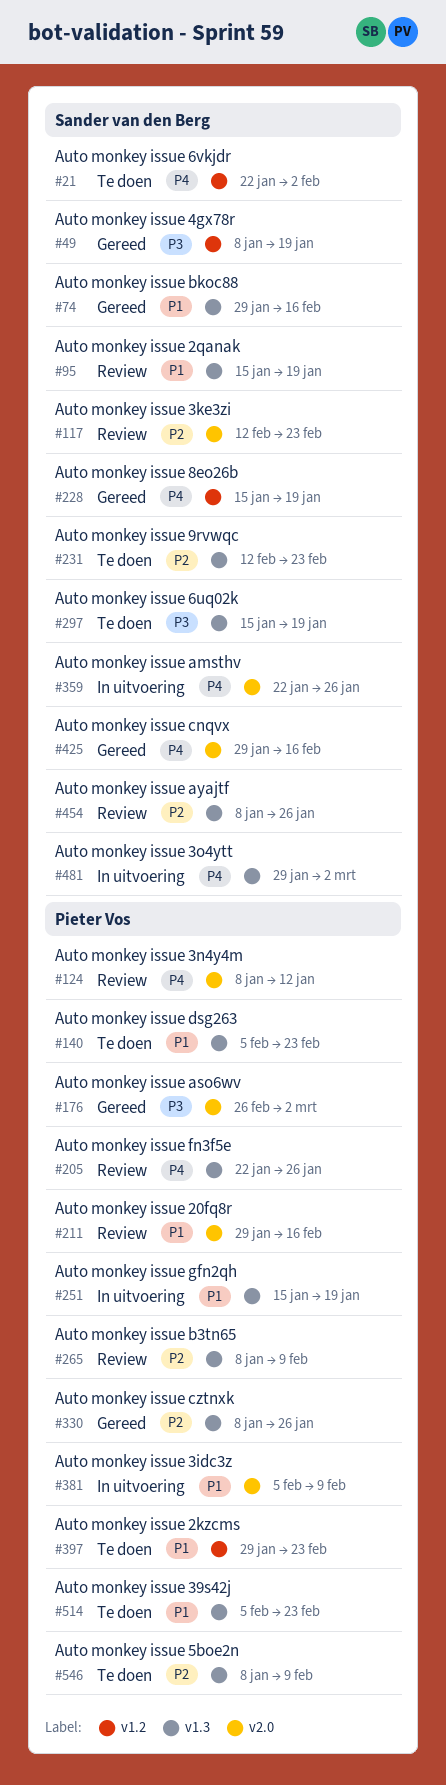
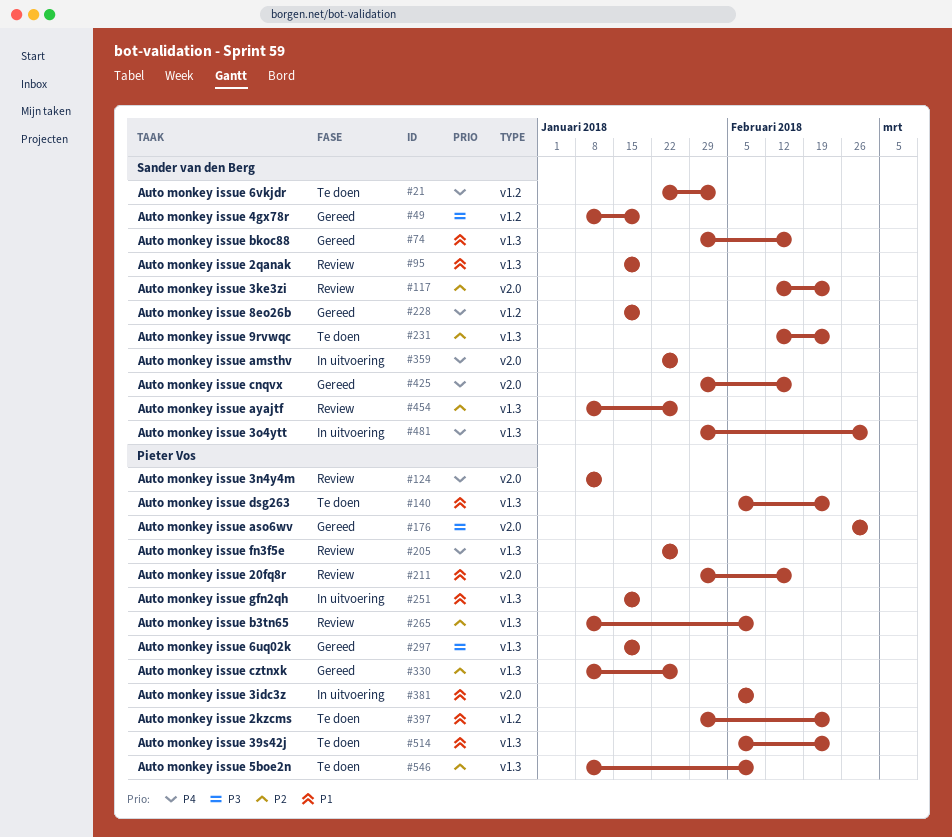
#297, status: Te doen -> Gereed
#297, owner: Sander van den Berg -> Pieter Vos

